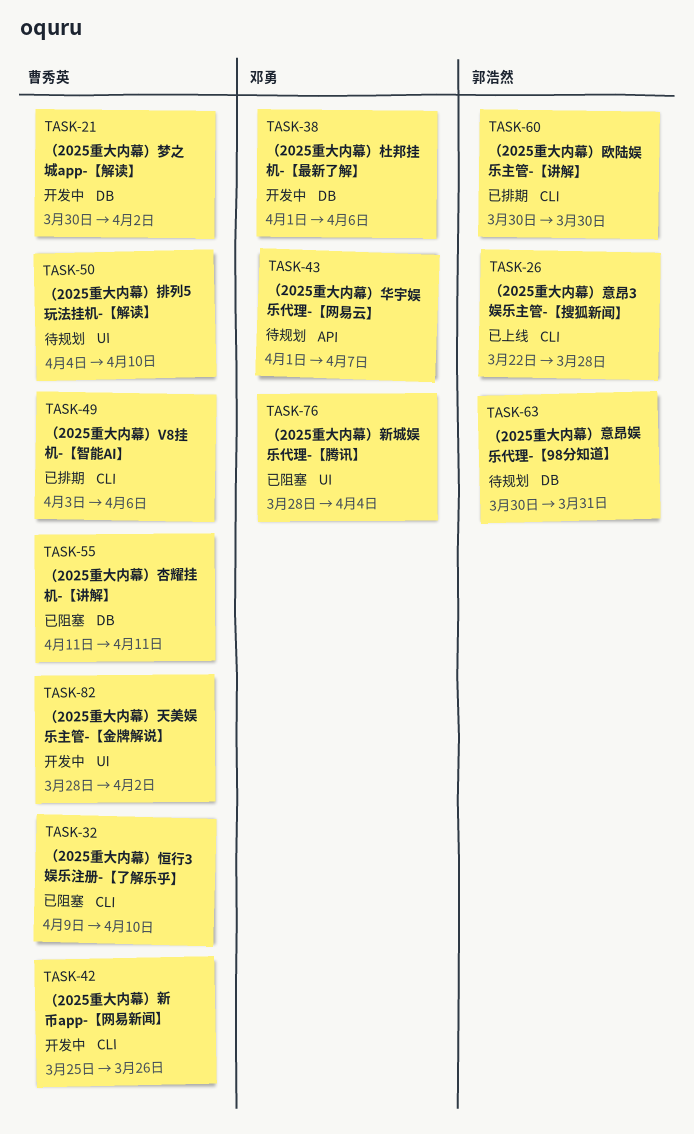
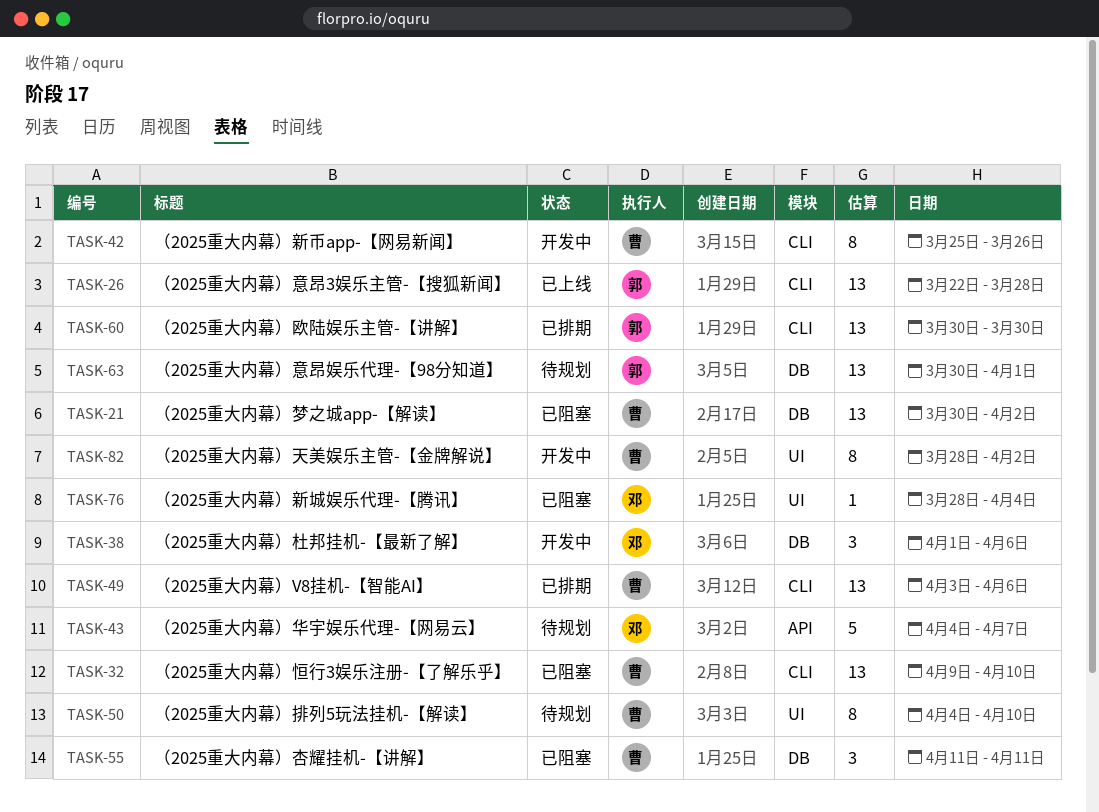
TASK-21, status: 开发中 -> 已阻塞
TASK-43, start: Apr 1 -> Apr 4
TASK-63, due: Mar 31 -> Apr 1

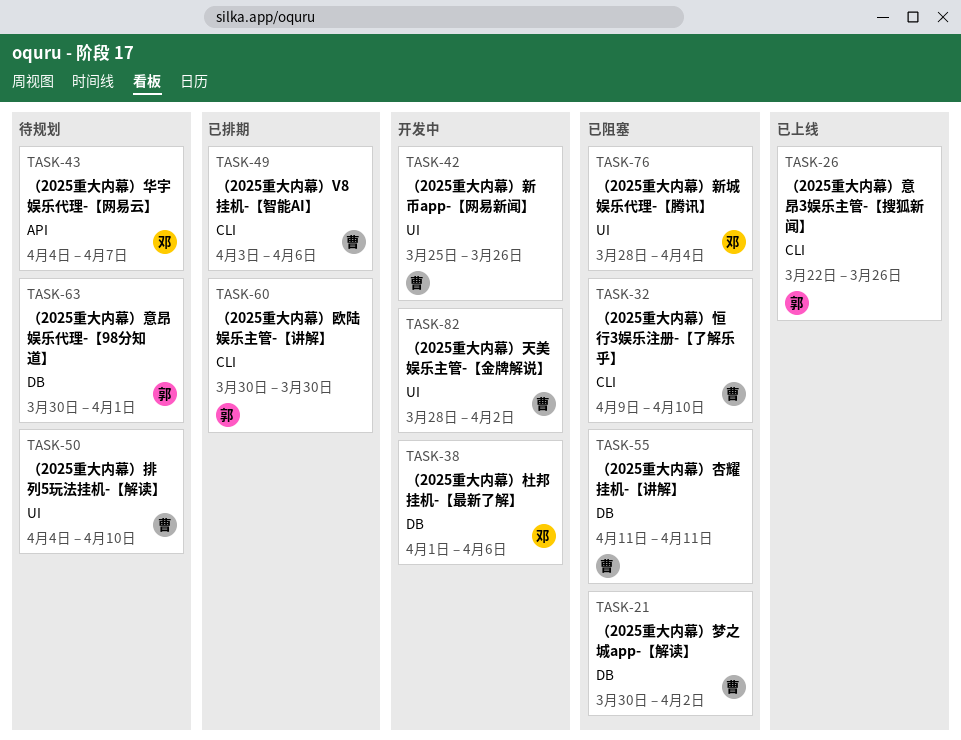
TASK-26, due: Mar 28 -> Mar 26
TASK-42, label: CLI -> UI

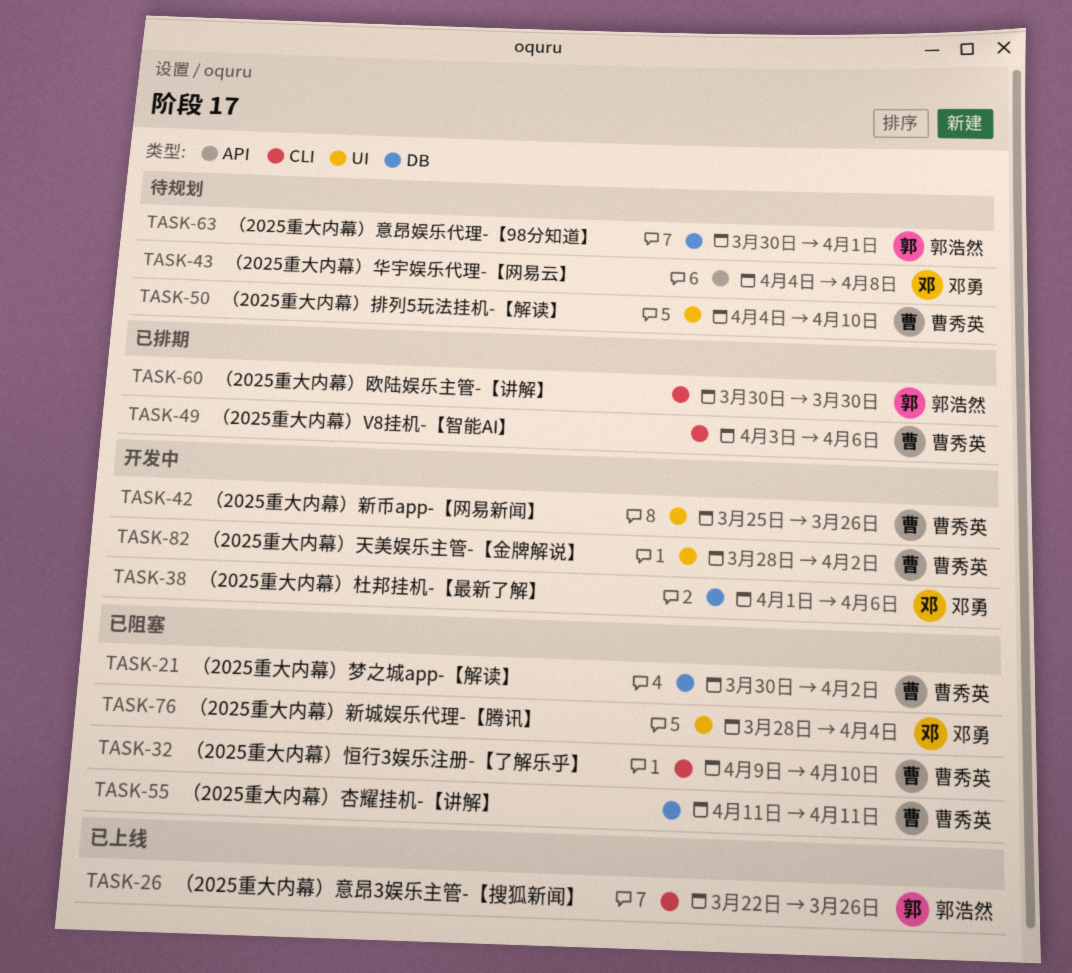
TASK-43, due: Apr 7 -> Apr 8

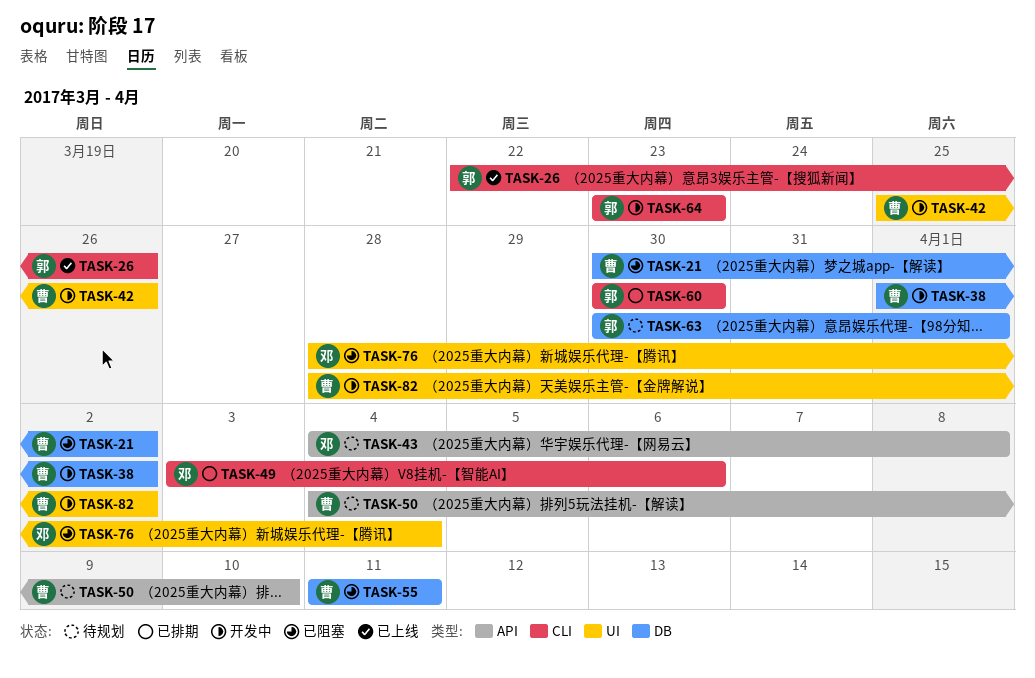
TASK-32: present -> none
TASK-38, owner: 邓勇 -> 曹秀英
TASK-38, due: Apr 6 -> Apr 2
TASK-49, owner: 曹秀英 -> 邓勇
TASK-50, label: UI -> API
TASK-64: none -> present

